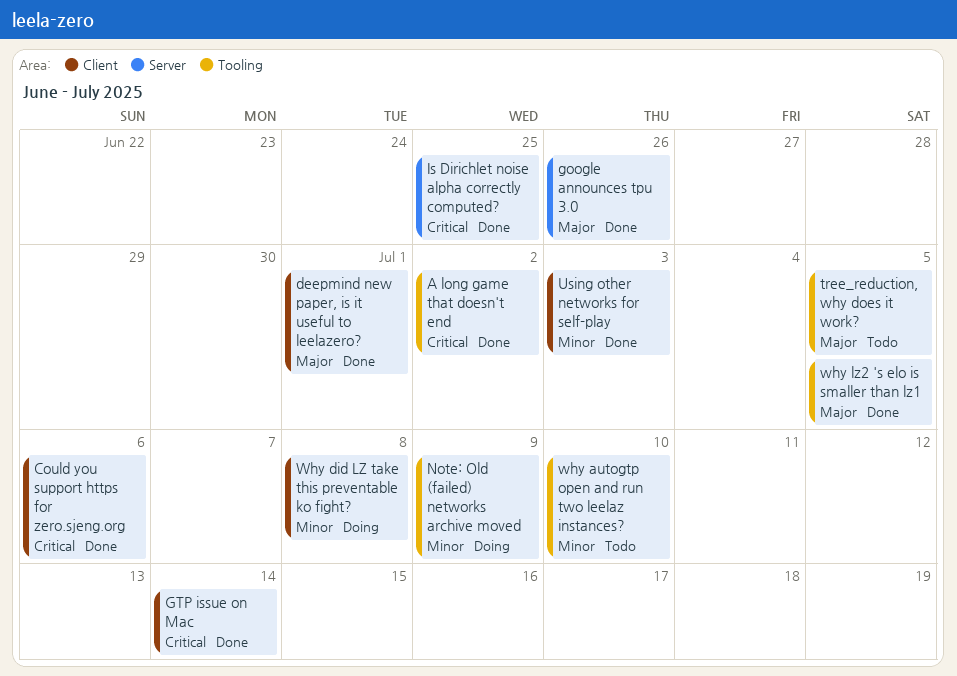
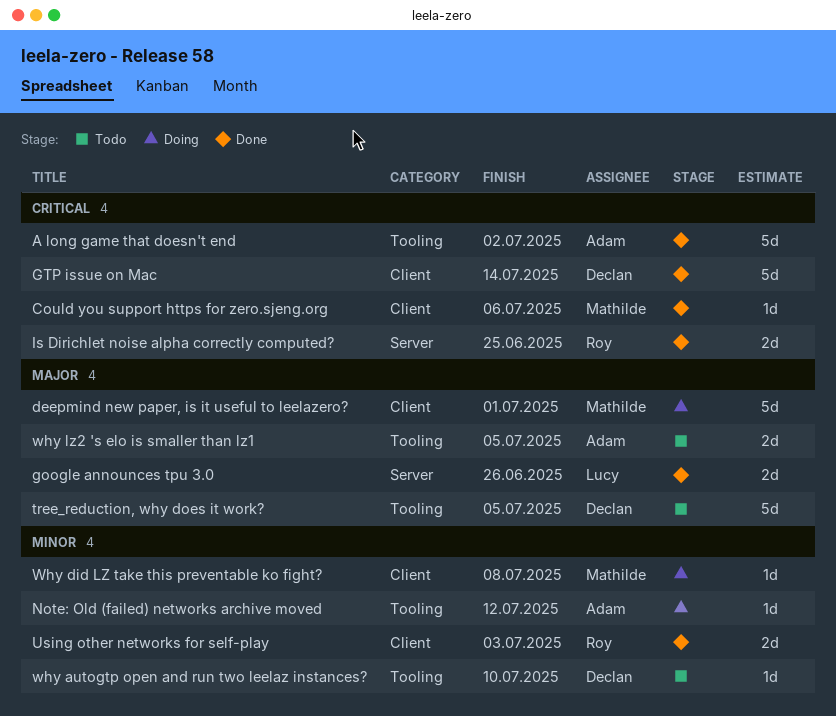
deepmind new paper, is it useful to leelazero?, status: Done -> Doing
Note: Old (failed) networks archive moved, due: Jul 9 -> Jul 12
why lz2 's elo is smaller than lz1, status: Done -> Todo

